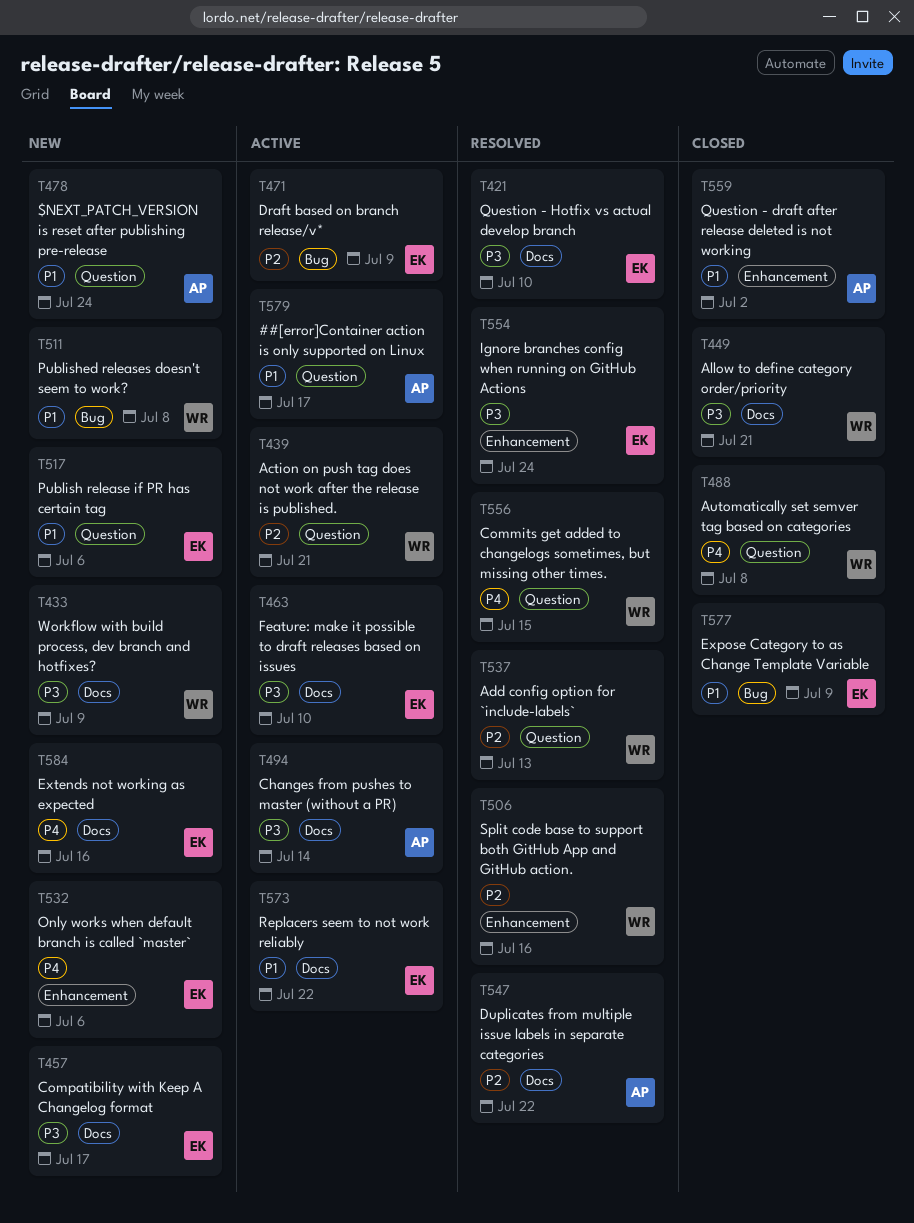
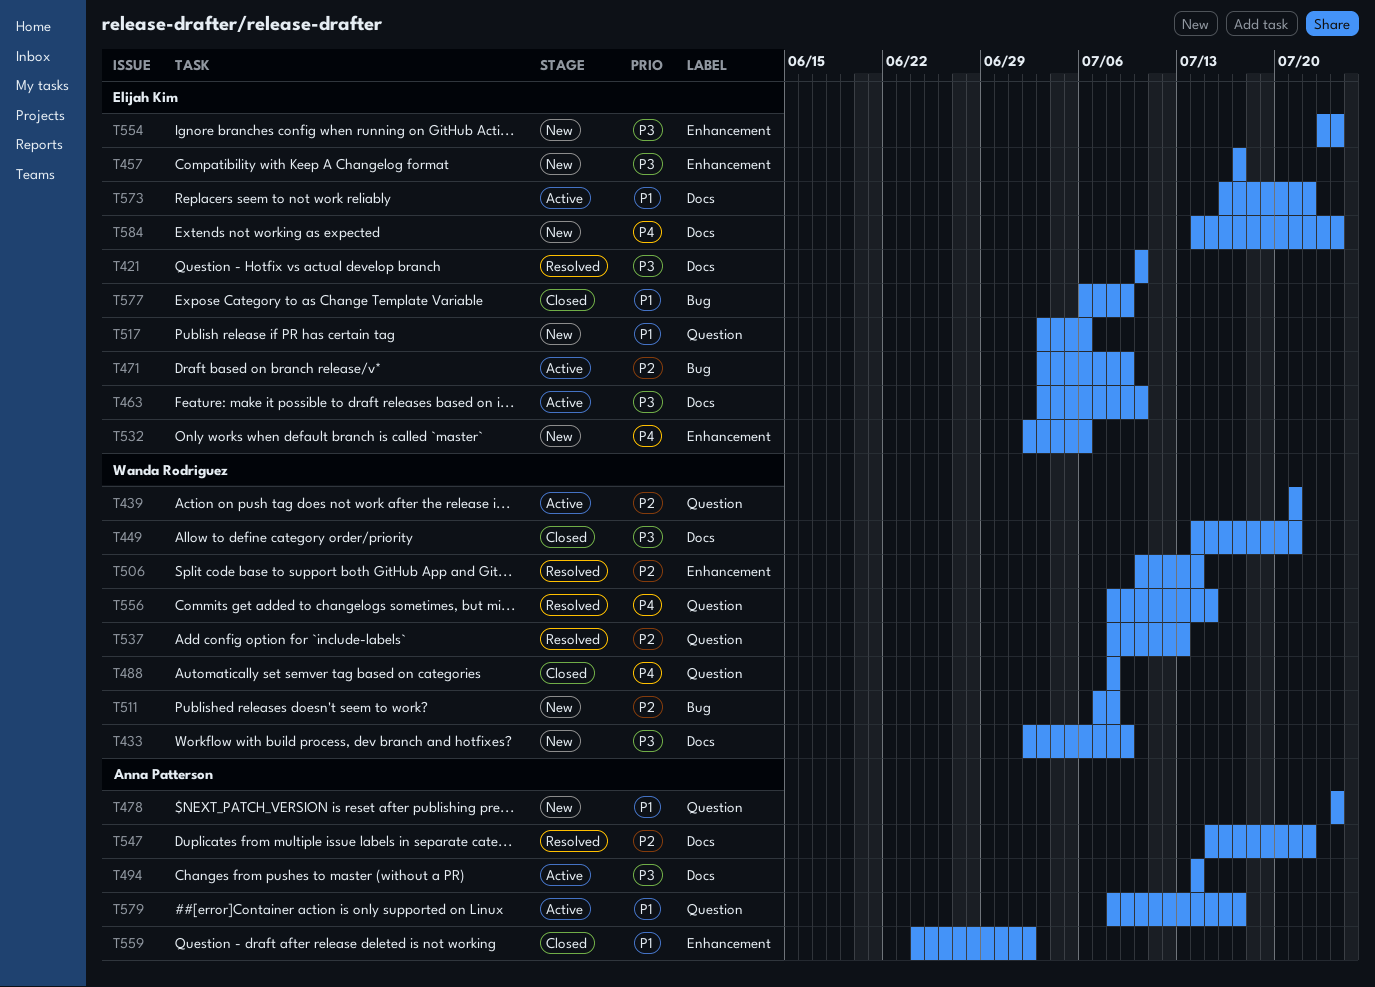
T457, label: Docs -> Enhancement
T506, due: Jul 16 -> Jul 14
T511, priority: P1 -> P2
T554, status: Resolved -> New
T584, due: Jul 16 -> Jul 24

